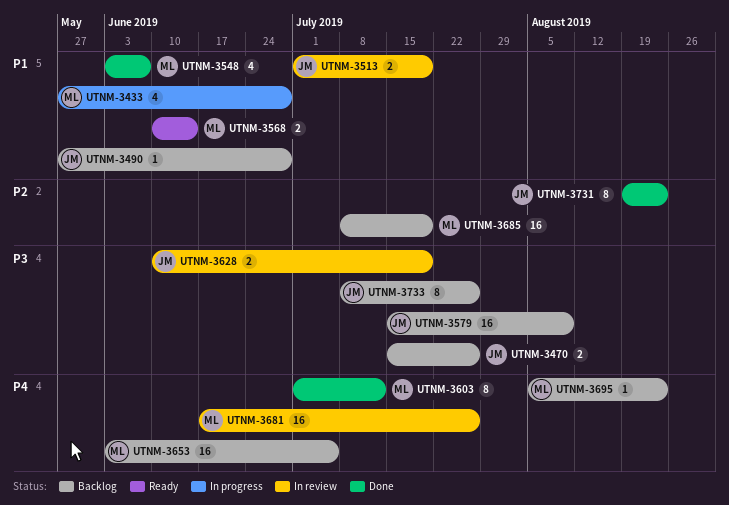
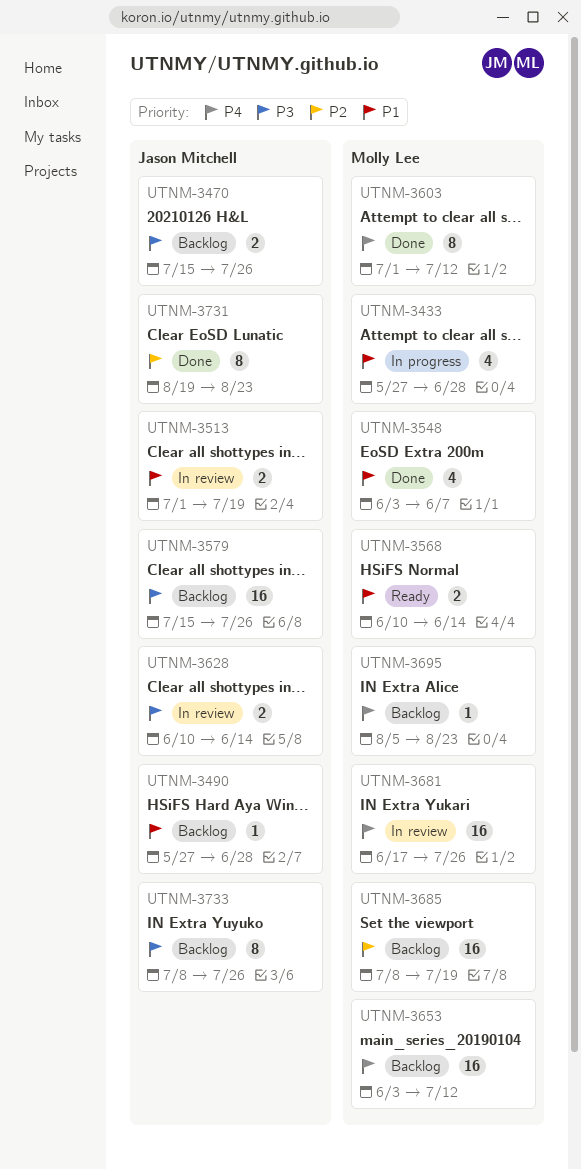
UTNM-3579, due: Aug 9 -> Jul 26
UTNM-3628, due: Jul 19 -> Jun 14
UTNM-3653, due: Jul 5 -> Jul 12

